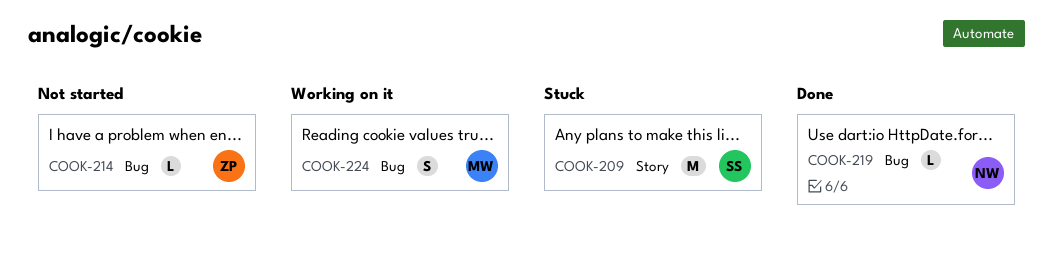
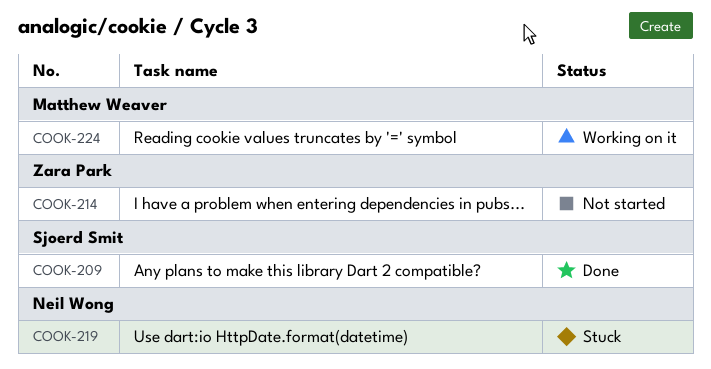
COOK-209, status: Stuck -> Done
COOK-219, status: Done -> Stuck

